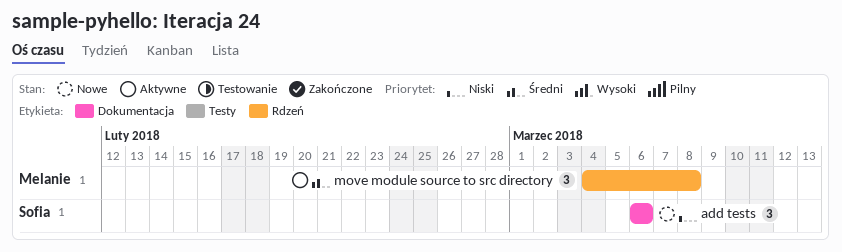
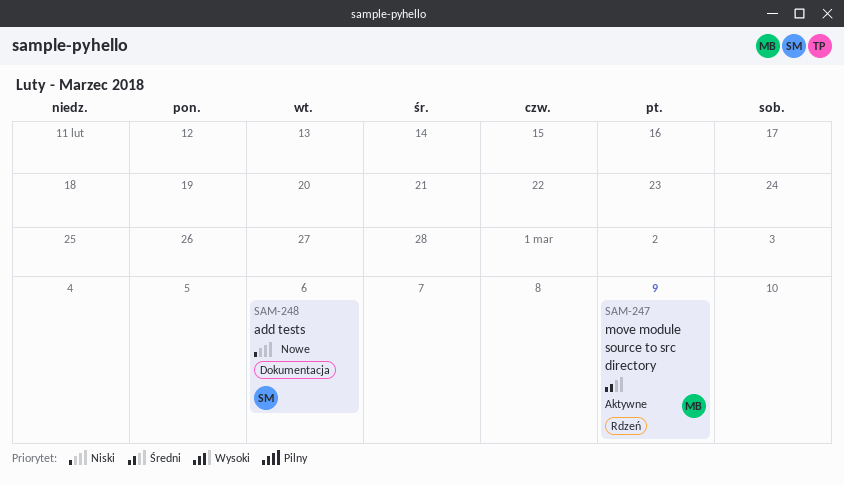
move module source to src directory, due: Mar 8 -> Mar 9

